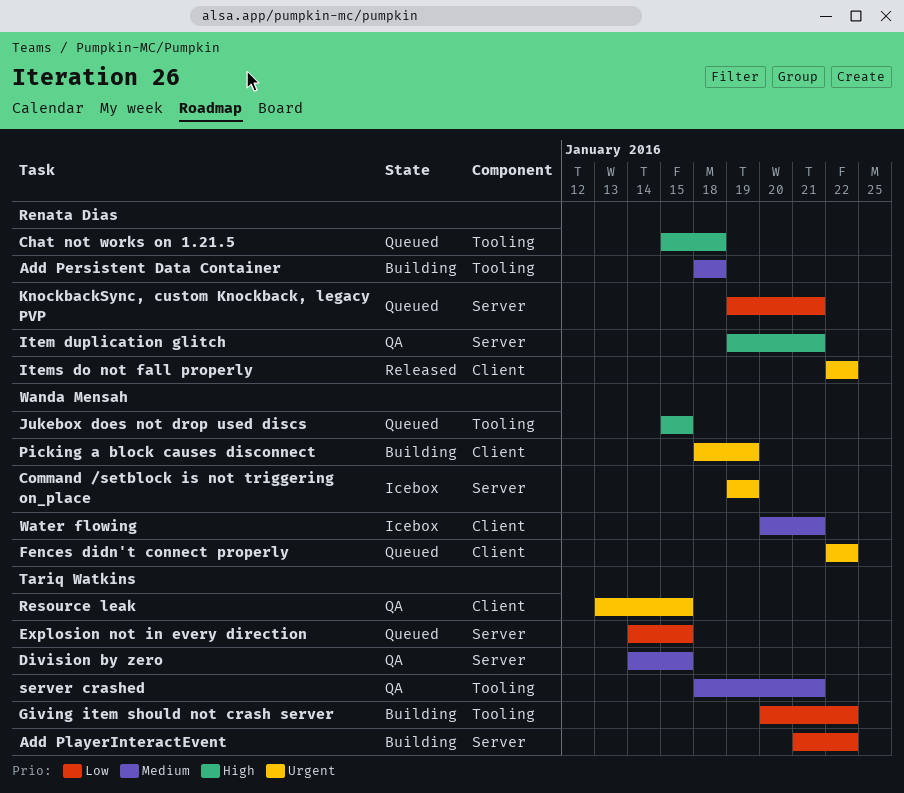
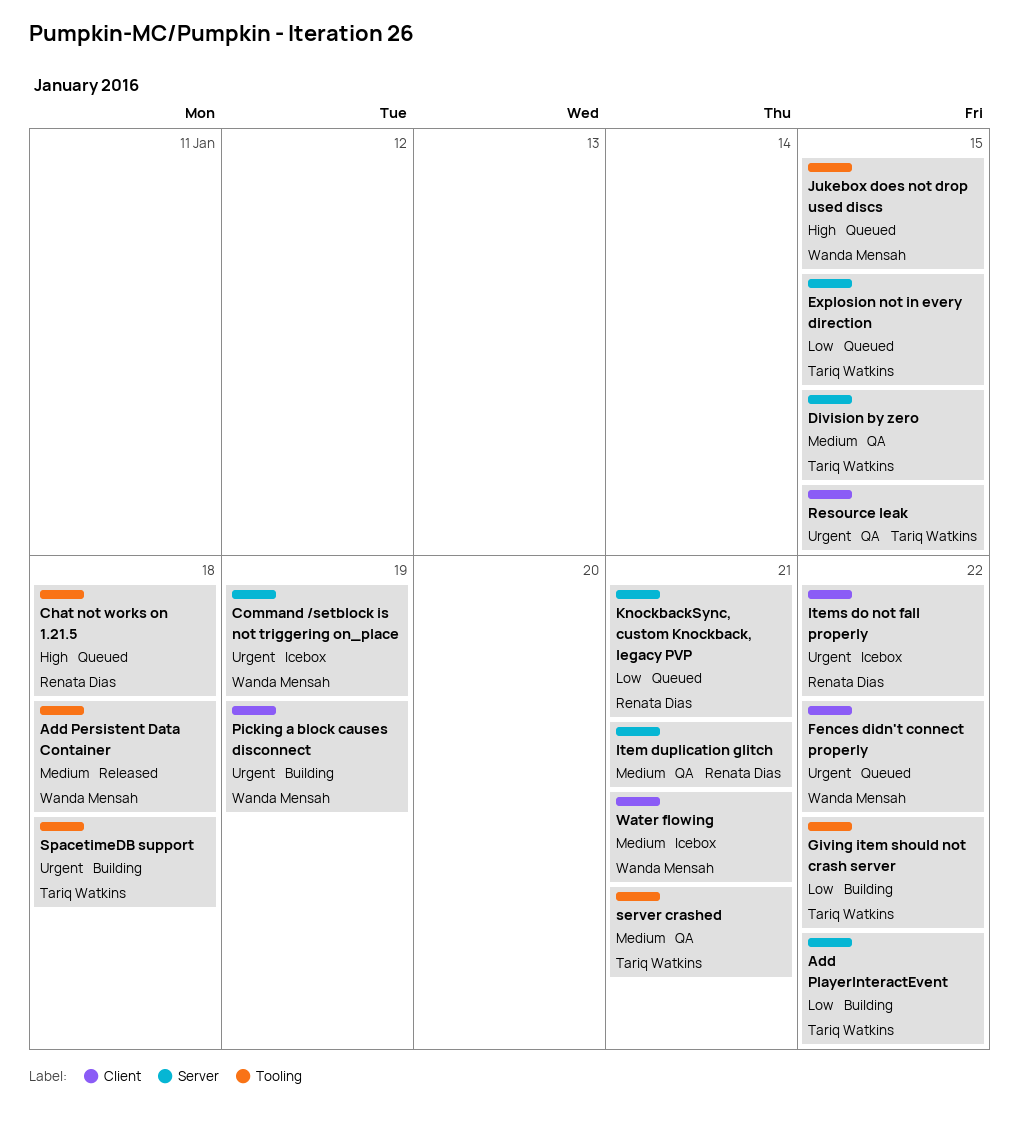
Add Persistent Data Container, status: Building -> Released
Add Persistent Data Container, owner: Renata Dias -> Wanda Mensah
Item duplication glitch, priority: High -> Medium
Items do not fall properly, status: Released -> Icebox
SpacetimeDB support: none -> present

